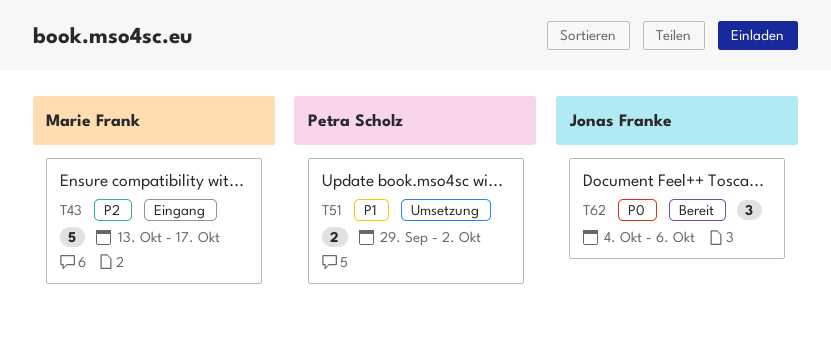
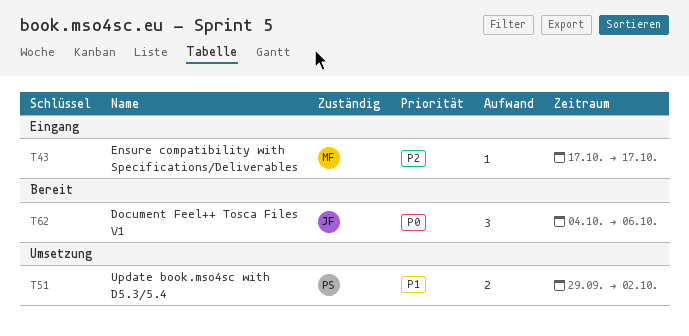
T43, estimate: 5 -> 1
T43, start: Oct 13 -> Oct 17

